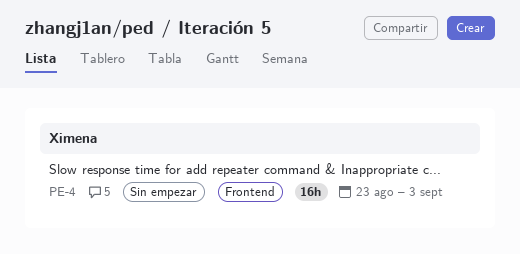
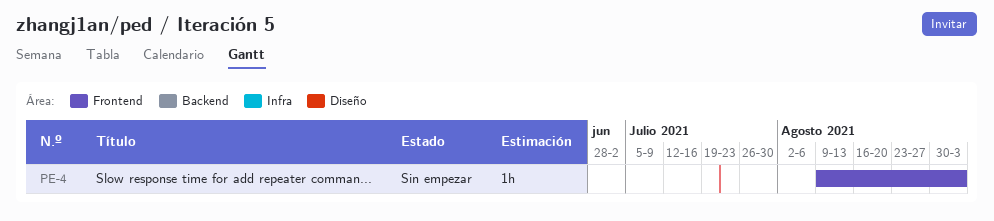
PE-4, estimate: 16h -> 1h
PE-4, start: Aug 23 -> Aug 9

